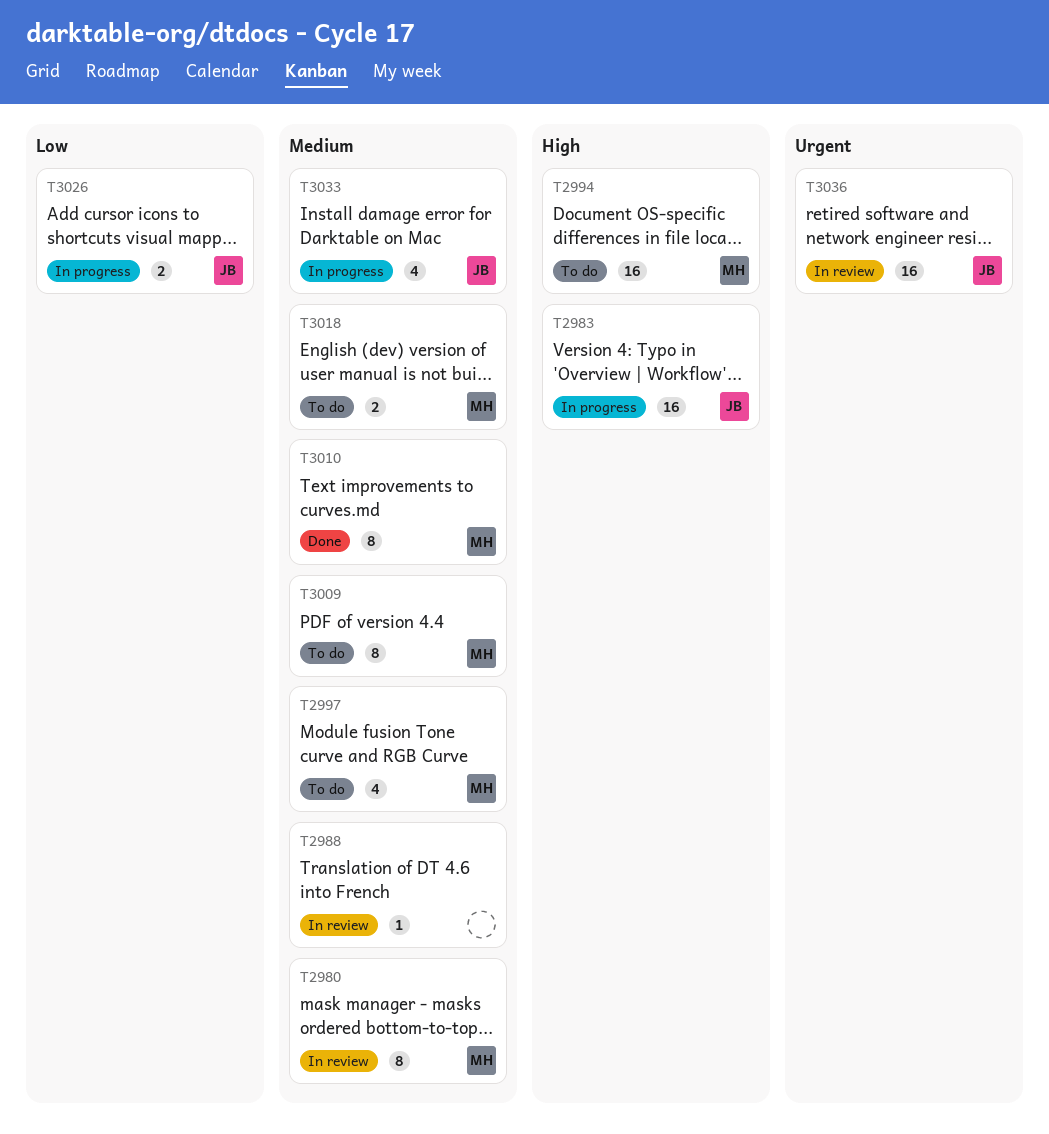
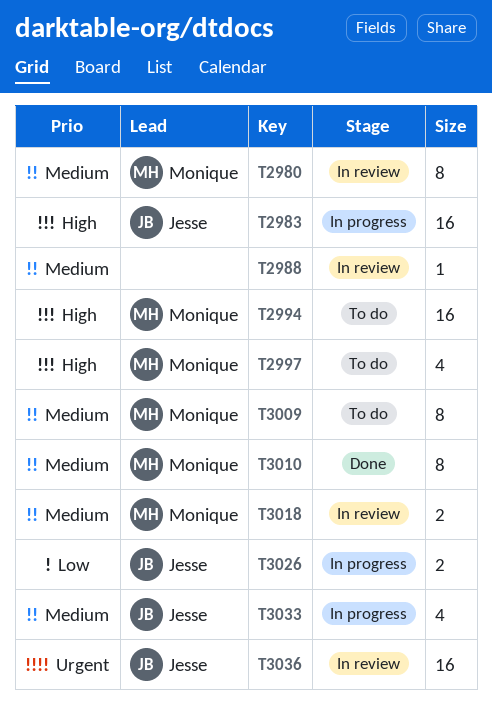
T2997, priority: Medium -> High
T3018, status: To do -> In review

